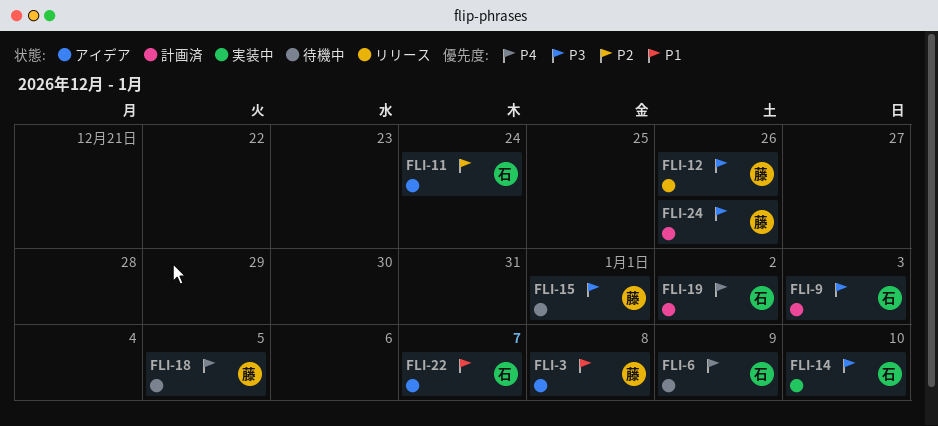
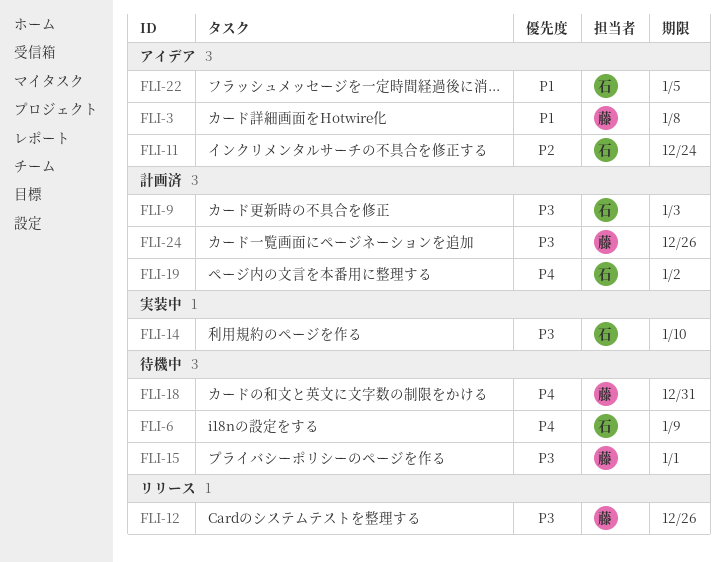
FLI-18, due: Jan 5 -> Dec 31
FLI-22, due: Jan 7 -> Jan 5

